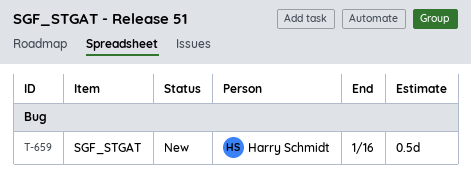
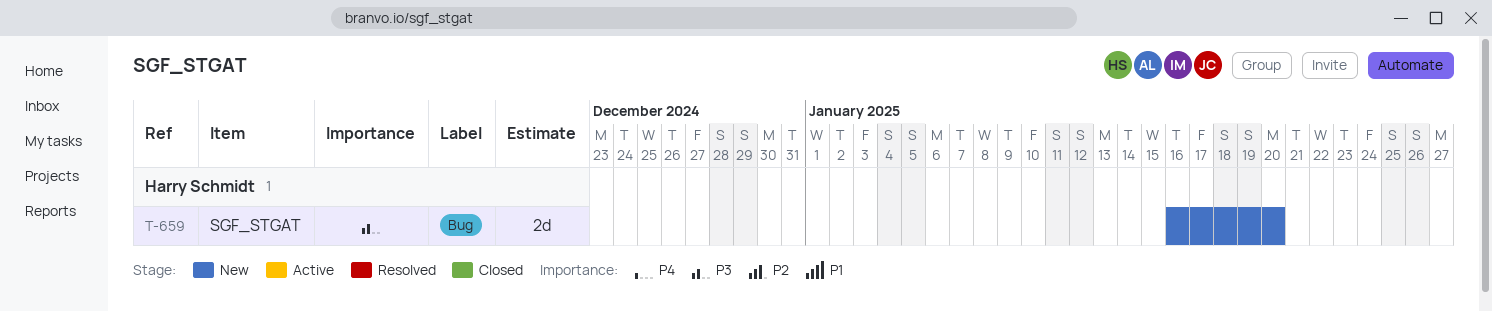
T-659, estimate: 0.5d -> 2d
T-659, due: Jan 16 -> Jan 20

